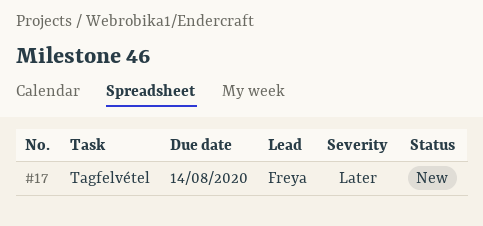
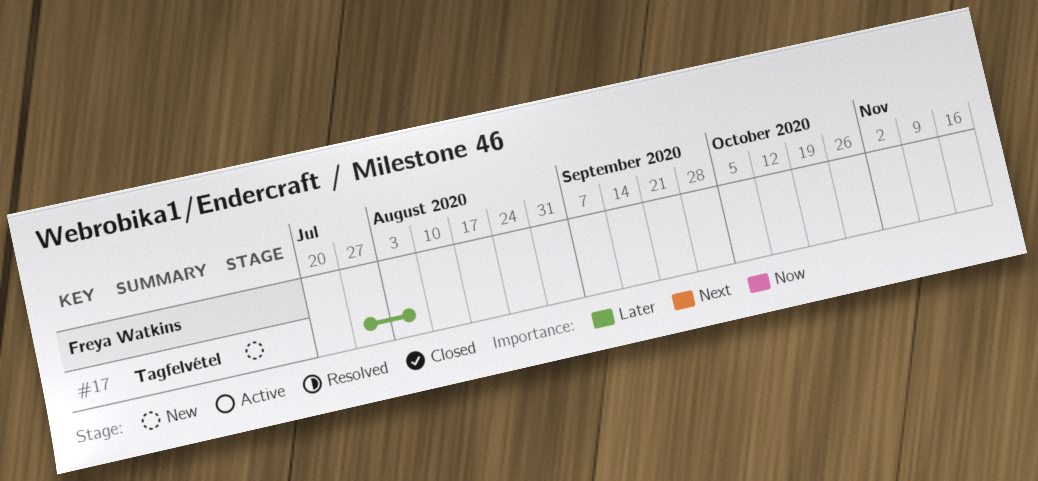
#17, due: Aug 14 -> Aug 7

